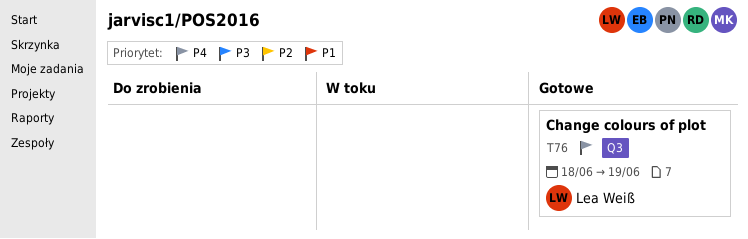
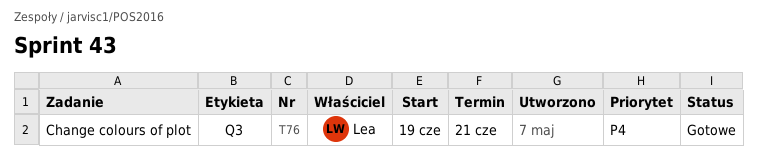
T76, start: Jun 18 -> Jun 19
T76, due: Jun 19 -> Jun 21

